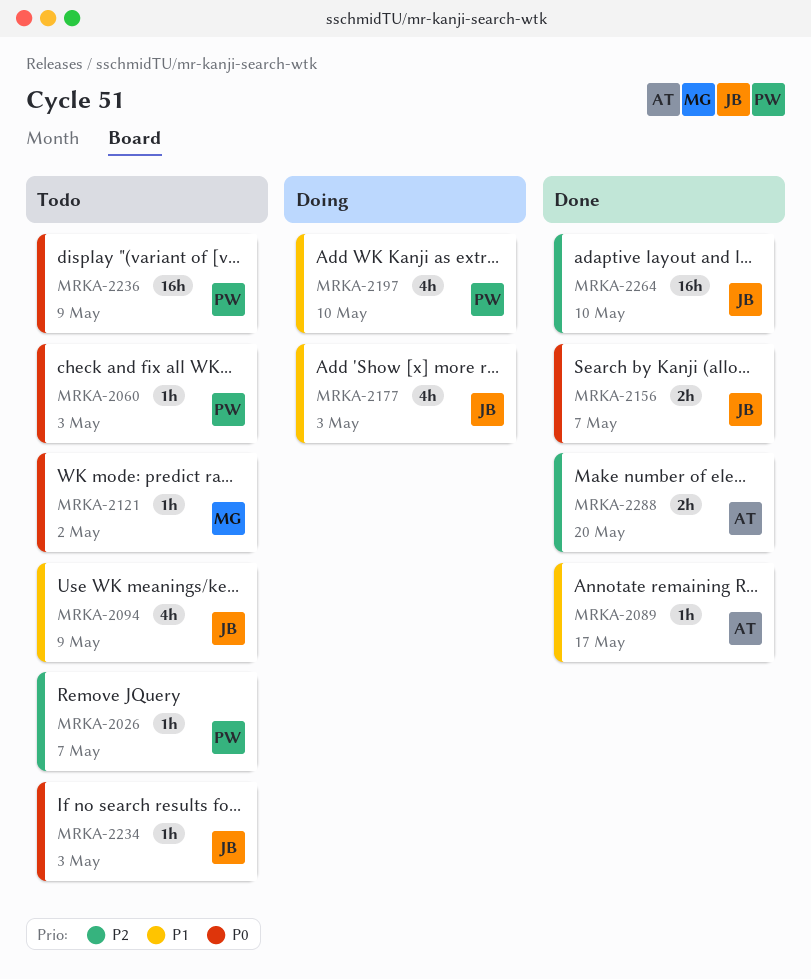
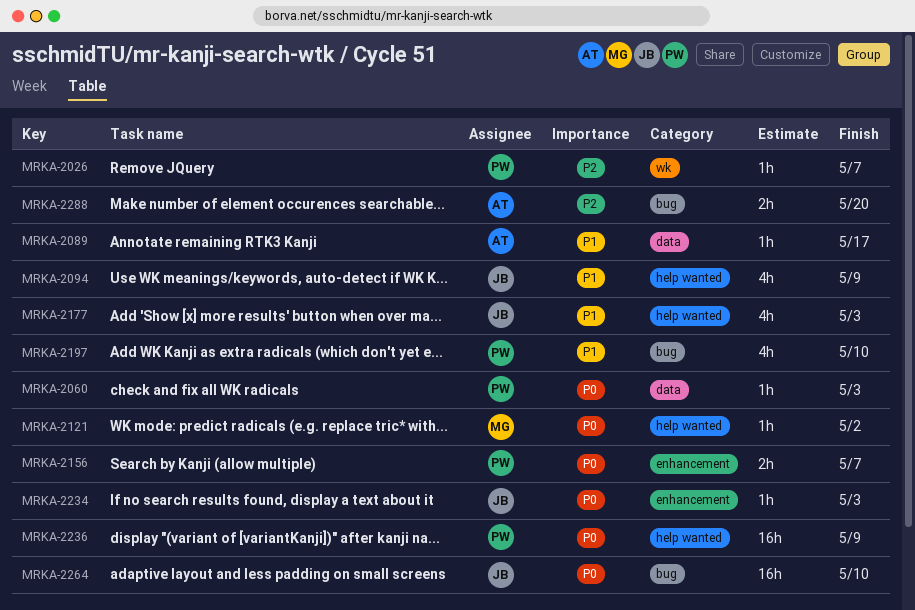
MRKA-2156, owner: JB -> PW
MRKA-2264, priority: P2 -> P0

